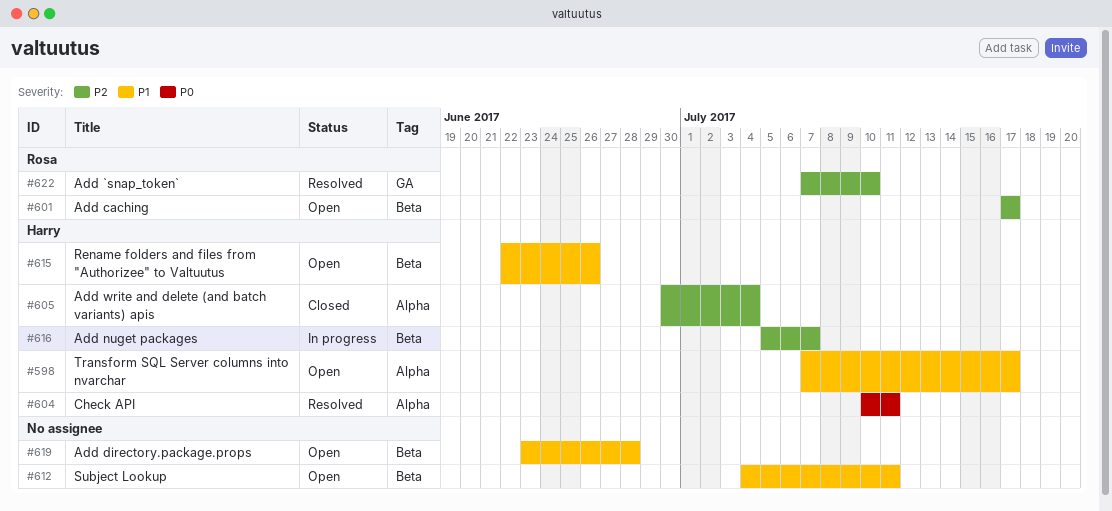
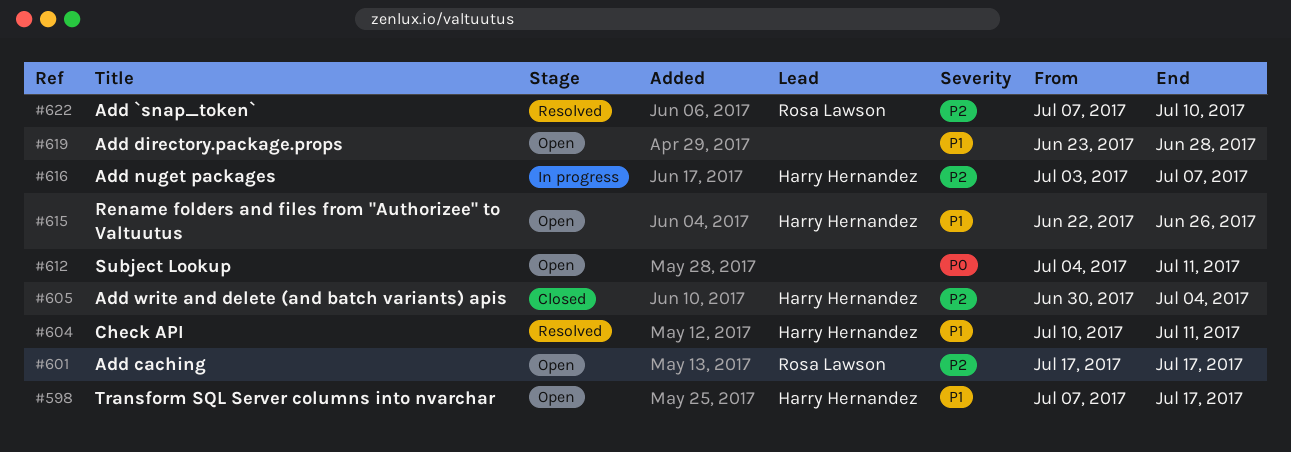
#604, priority: P0 -> P1
#612, priority: P1 -> P0
#616, start: Jul 5 -> Jul 3

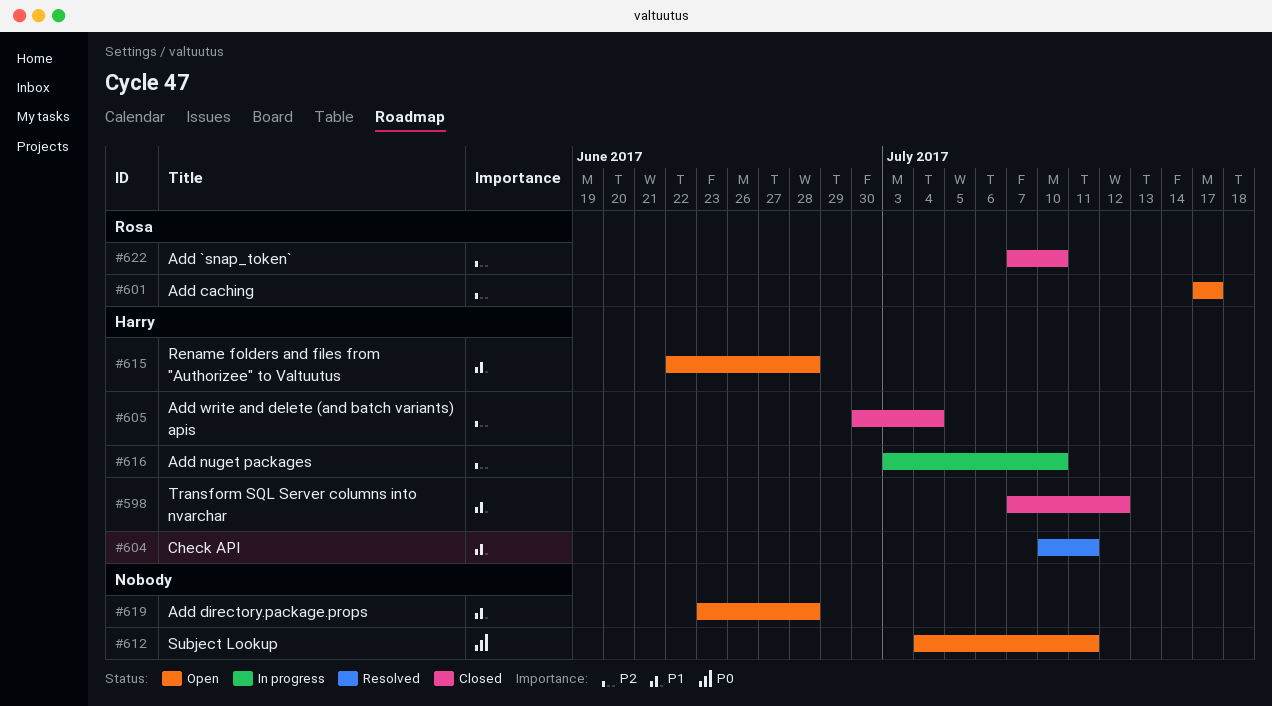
#598, status: Open -> Closed
#598, due: Jul 17 -> Jul 12
#615, due: Jun 26 -> Jun 28
#616, due: Jul 7 -> Jul 10
#622, status: Resolved -> Closed

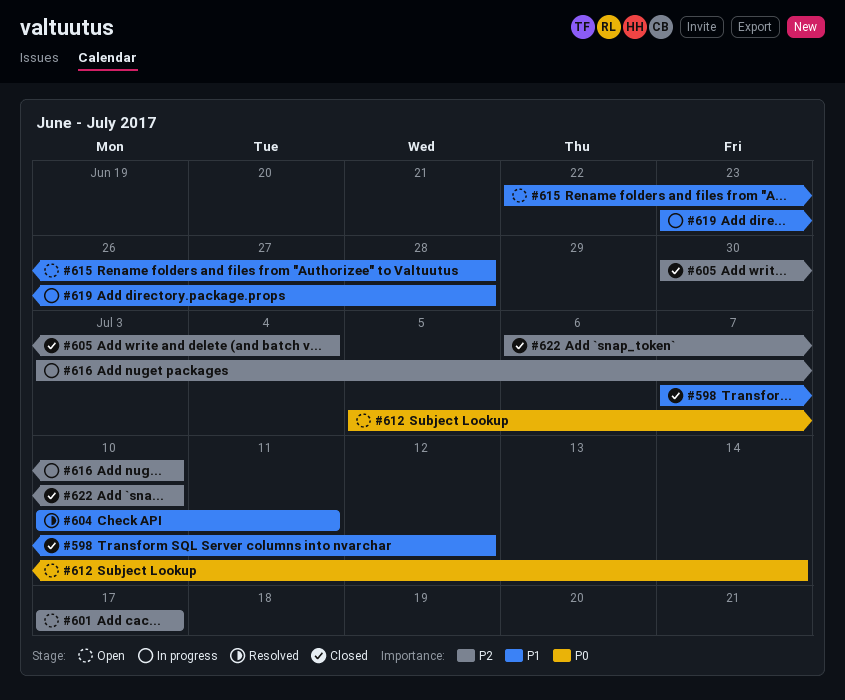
#612, start: Jul 4 -> Jul 5
#612, due: Jul 11 -> Jul 14
#619, status: Open -> In progress
#622, start: Jul 7 -> Jul 6

